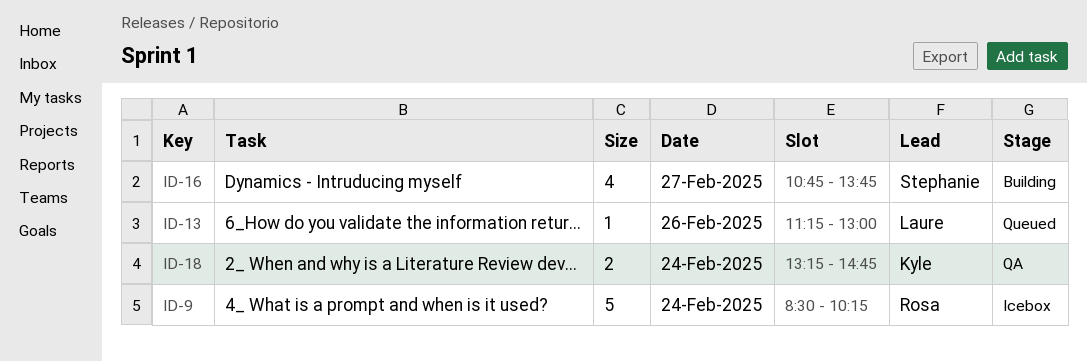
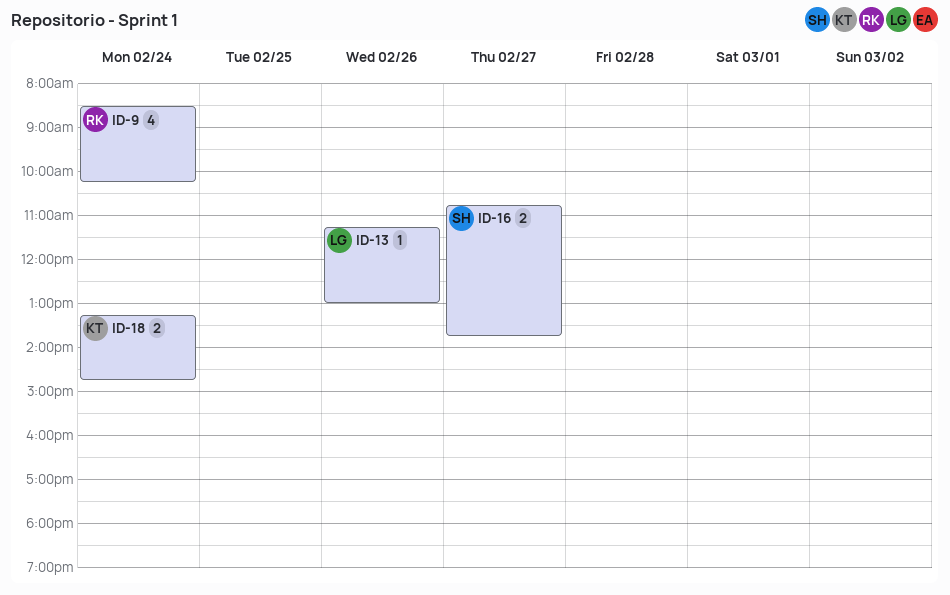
ID-9, estimate: 5 -> 4
ID-16, estimate: 4 -> 2

